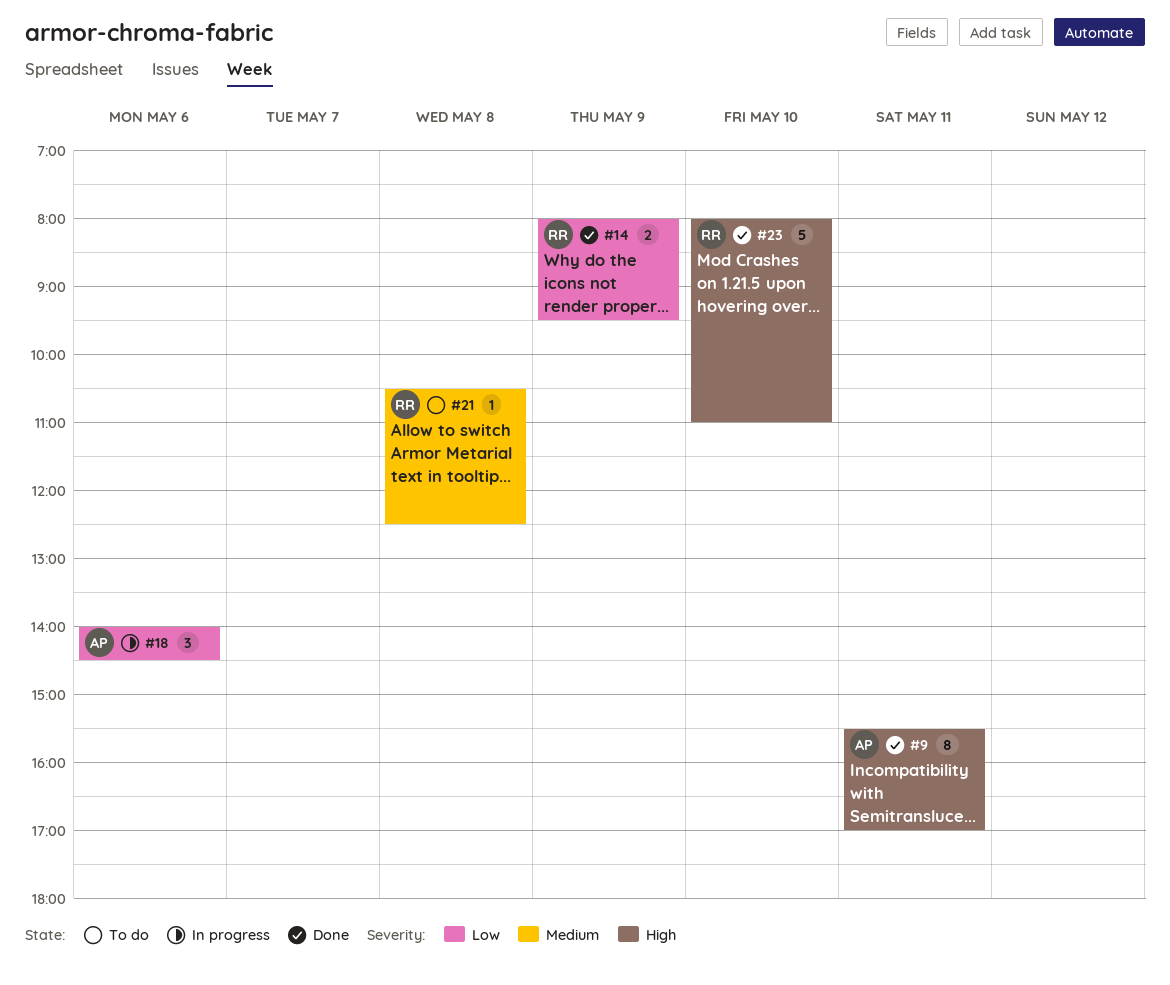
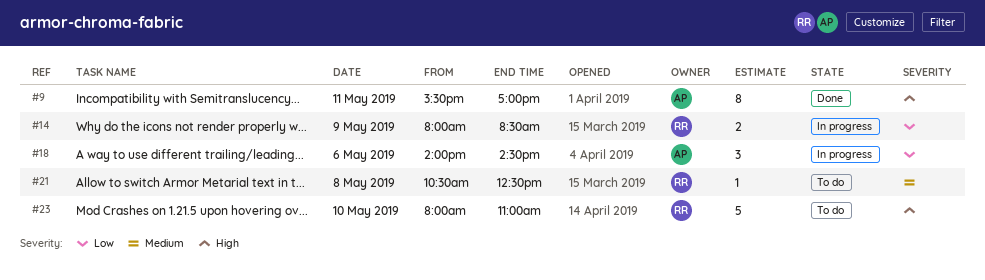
#14, status: Done -> In progress
#14, ends: 09:30 -> 08:30
#23, status: Done -> To do

